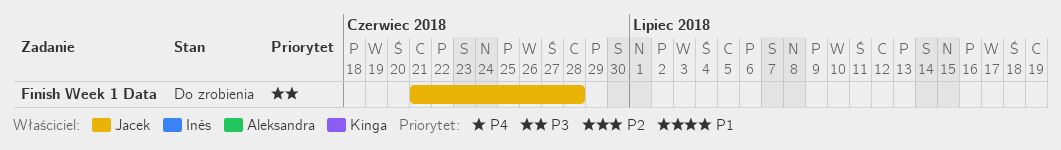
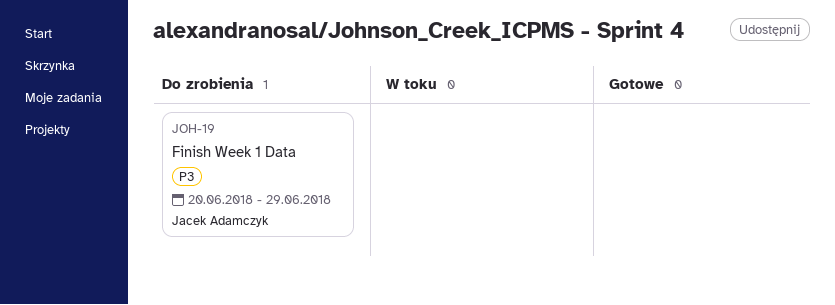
Finish Week 1 Data, start: Jun 21 -> Jun 20
Finish Week 1 Data, due: Jun 28 -> Jun 29

